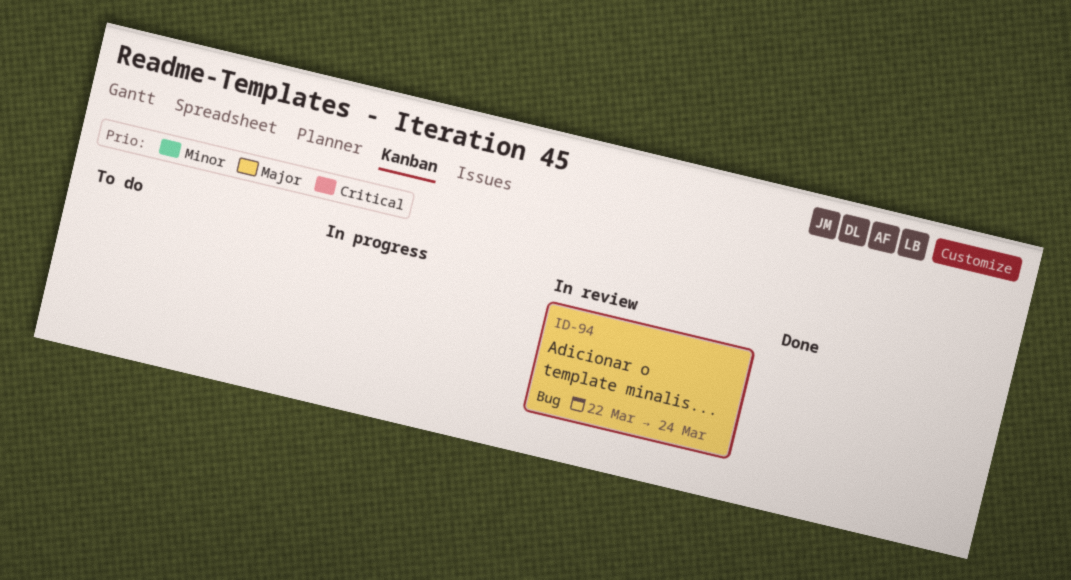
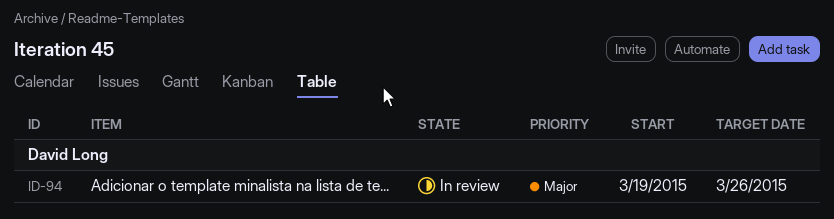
ID-94, start: Mar 22 -> Mar 19
ID-94, due: Mar 24 -> Mar 26

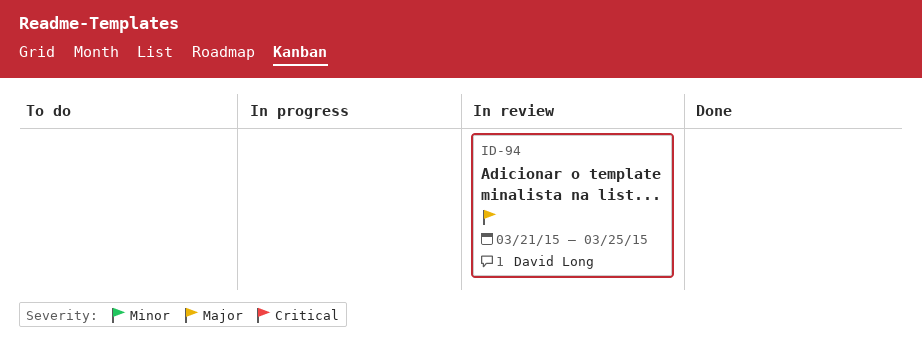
ID-94, start: Mar 19 -> Mar 21
ID-94, due: Mar 26 -> Mar 25

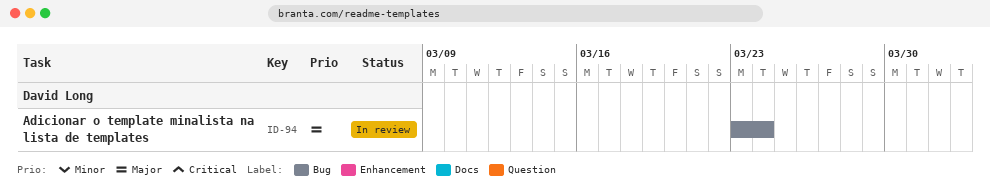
ID-94, start: Mar 21 -> Mar 23
ID-94, due: Mar 25 -> Mar 24

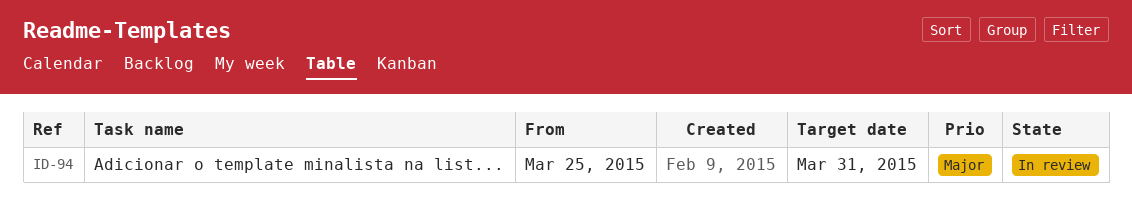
ID-94, start: Mar 23 -> Mar 25
ID-94, due: Mar 24 -> Mar 31

